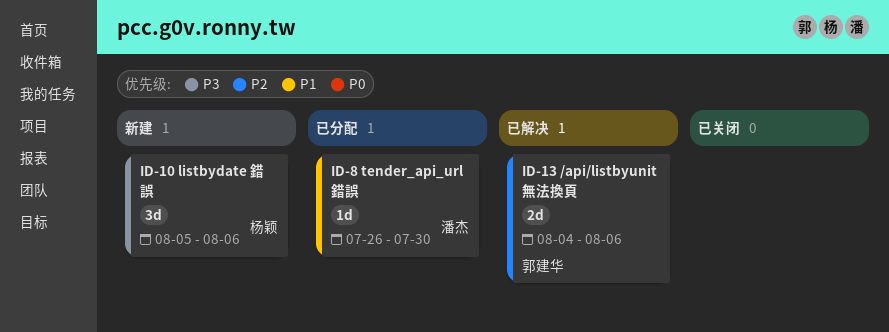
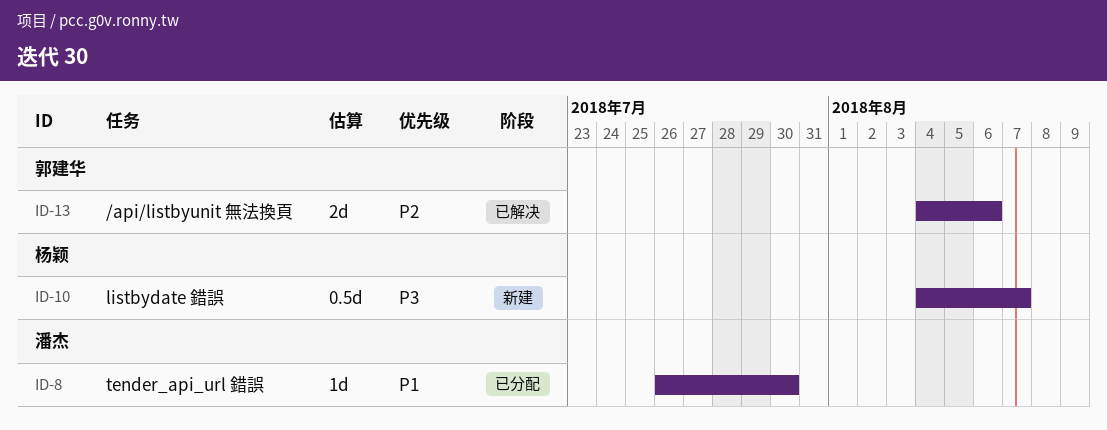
ID-10, estimate: 3d -> 0.5d
ID-10, start: Aug 5 -> Aug 4
ID-10, due: Aug 6 -> Aug 7

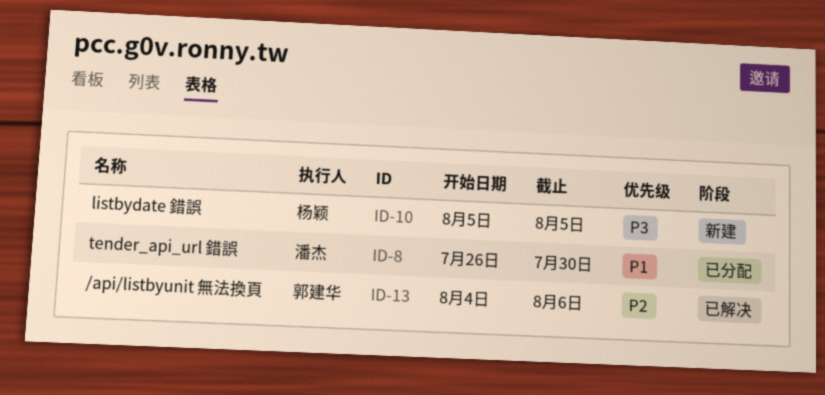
ID-10, start: Aug 4 -> Aug 5
ID-10, due: Aug 7 -> Aug 5

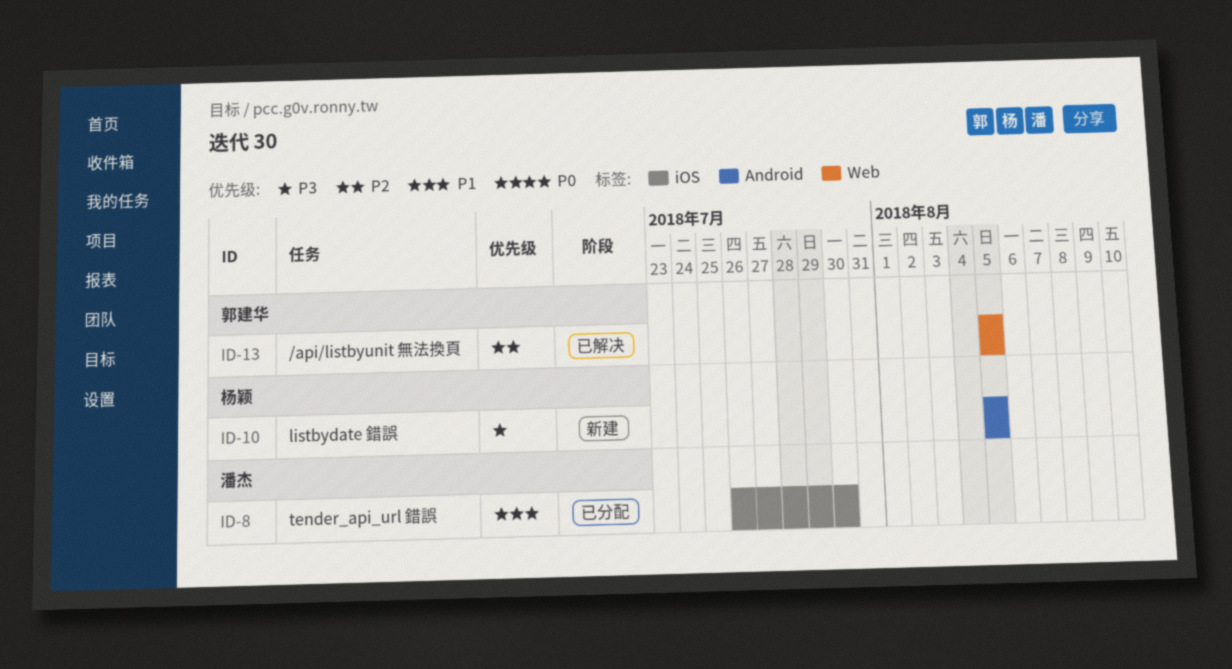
ID-13, start: Aug 4 -> Aug 5
ID-13, due: Aug 6 -> Aug 5

